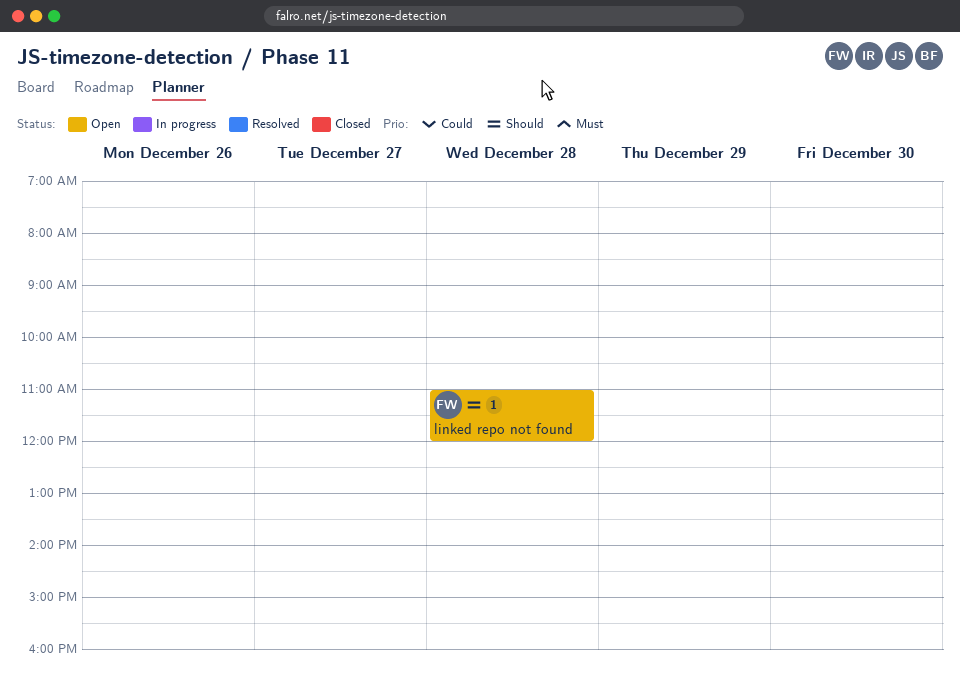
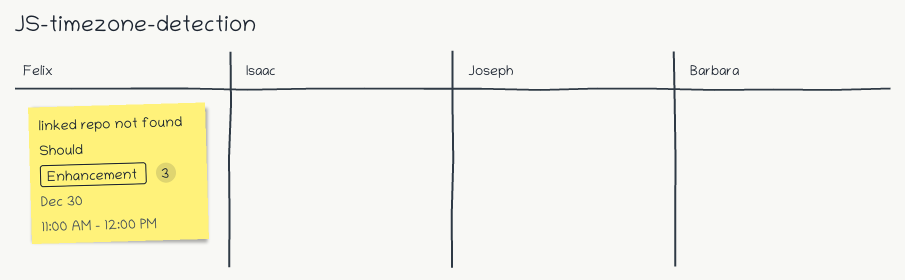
linked repo not found, estimate: 1 -> 3
linked repo not found, day: Dec 28 -> Dec 30

